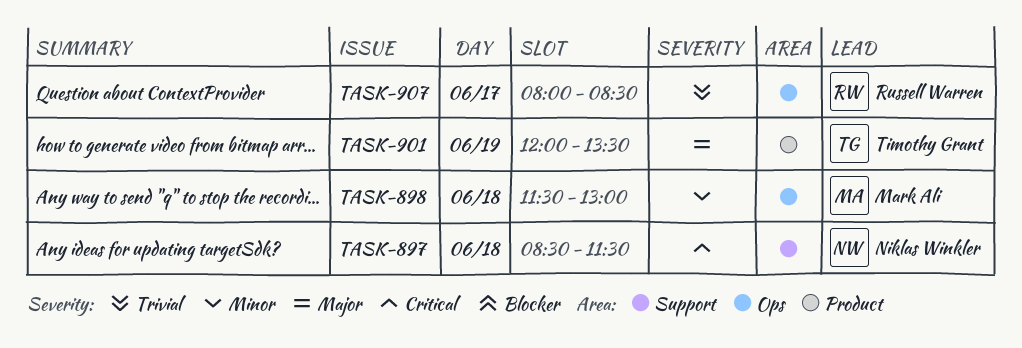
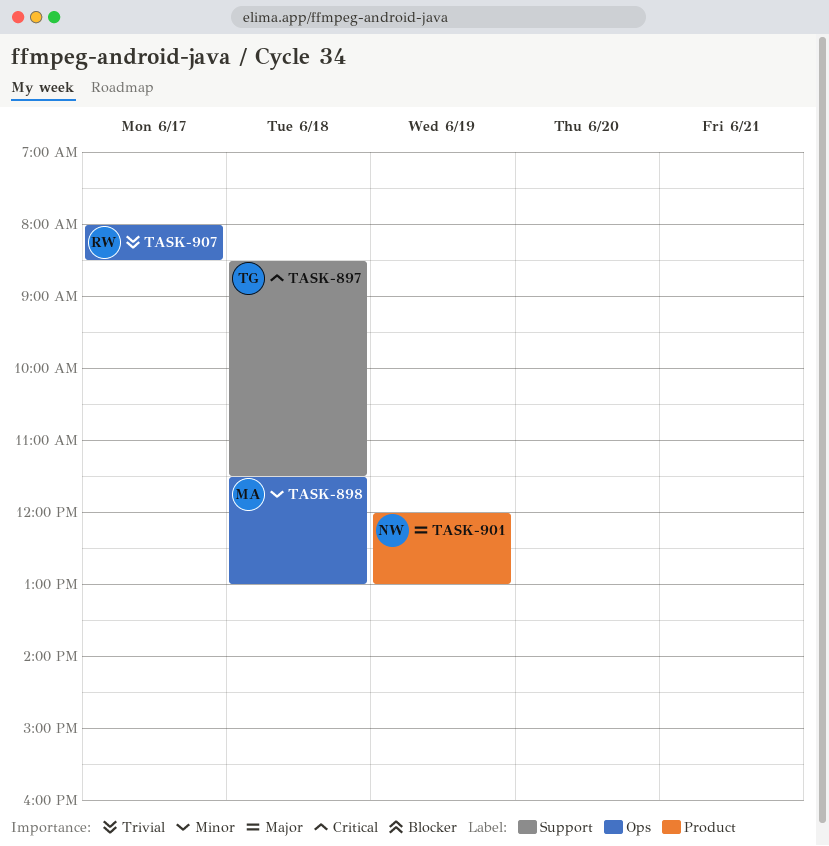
TASK-897, owner: Niklas Winkler -> Timothy Grant
TASK-901, owner: Timothy Grant -> Niklas Winkler
TASK-901, ends: 13:30 -> 13:00

